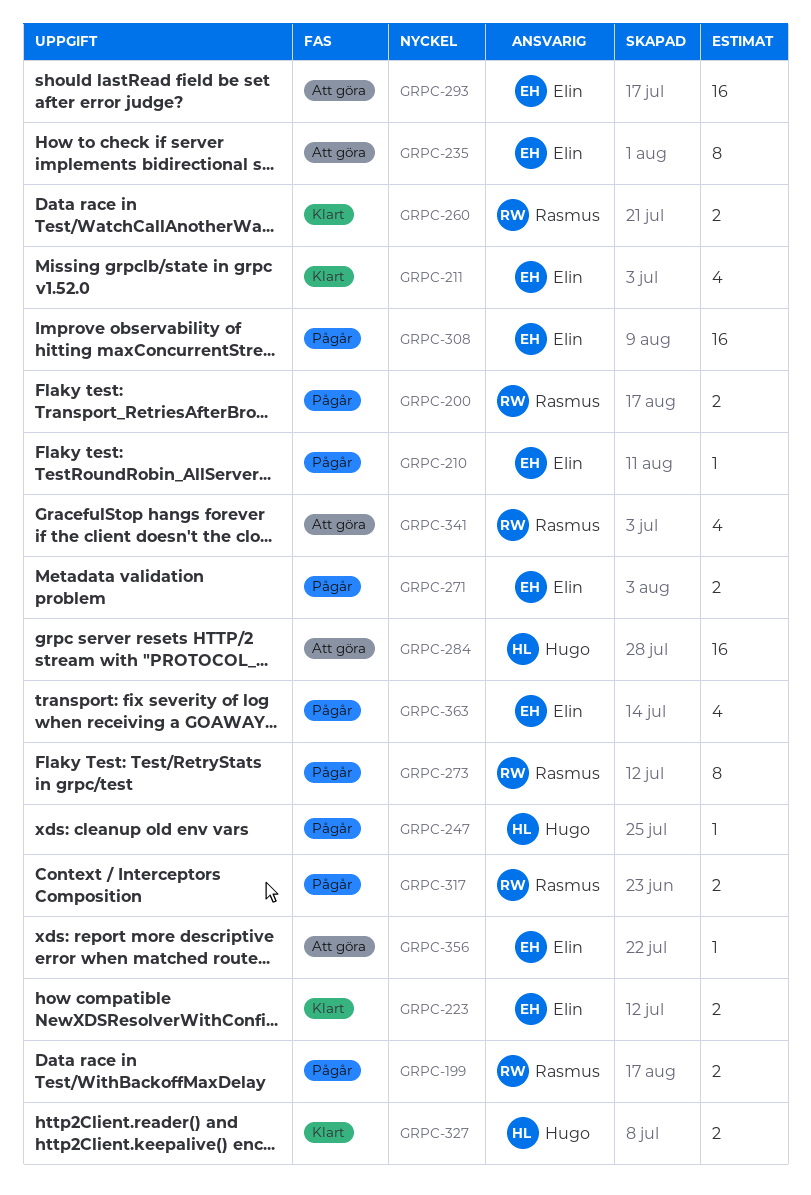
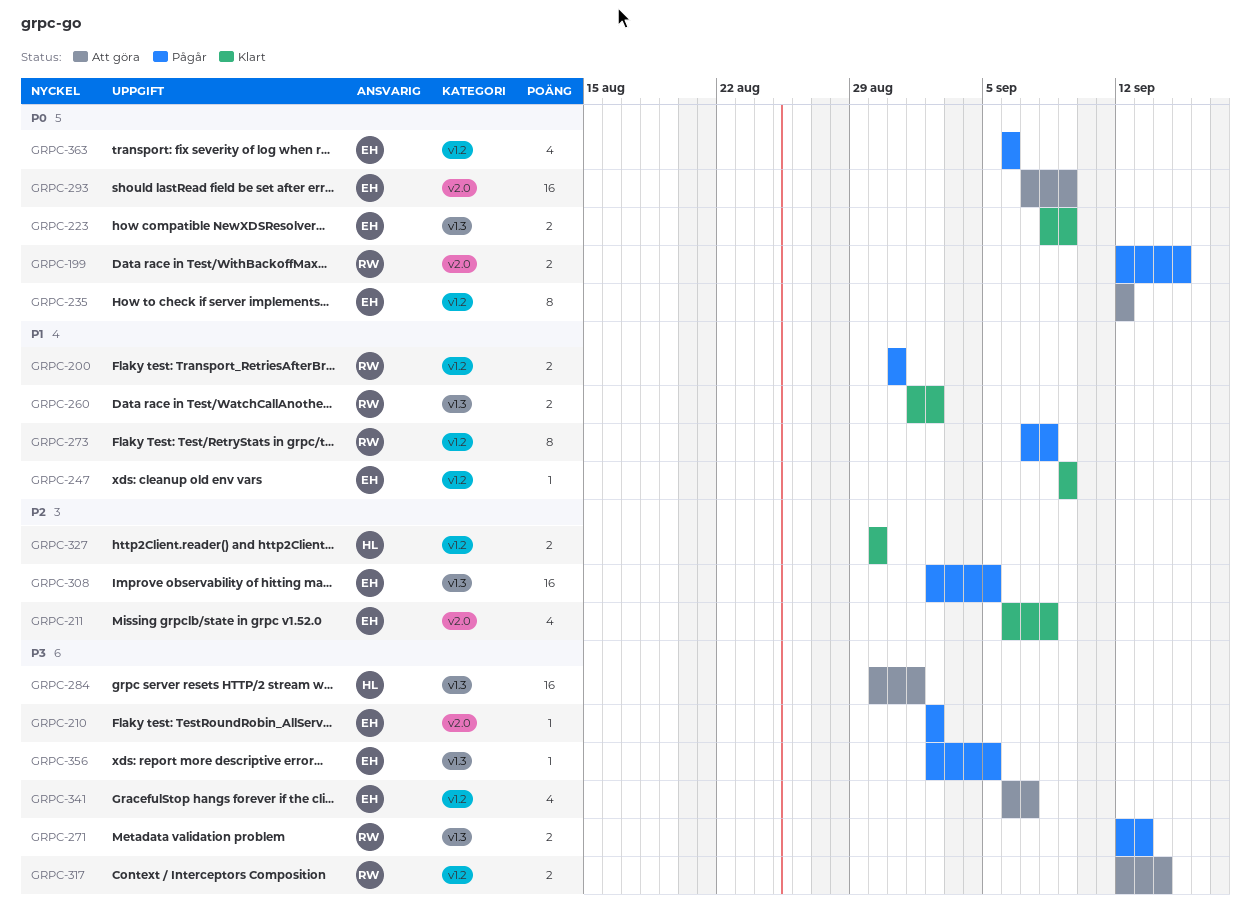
GRPC-247, status: Pågår -> Klart
GRPC-247, owner: Hugo -> Elin
GRPC-271, owner: Elin -> Rasmus
GRPC-317, status: Pågår -> Att göra
GRPC-341, owner: Rasmus -> Elin
GRPC-356, status: Att göra -> Pågår

